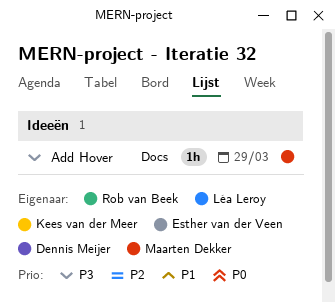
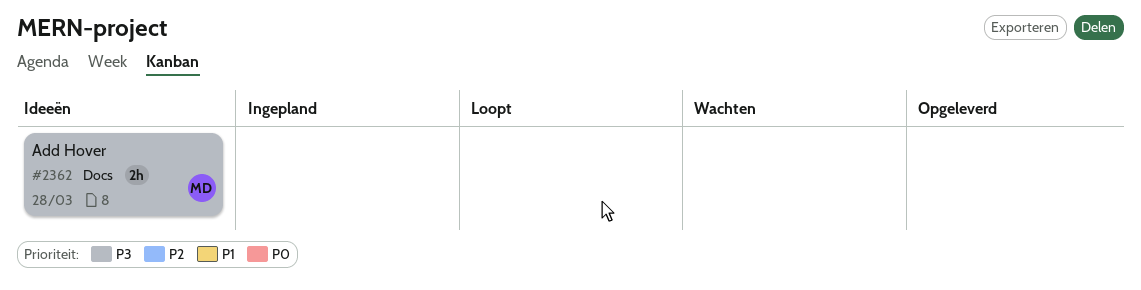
Add Hover, estimate: 1h -> 2h
Add Hover, due: Mar 29 -> Mar 28

